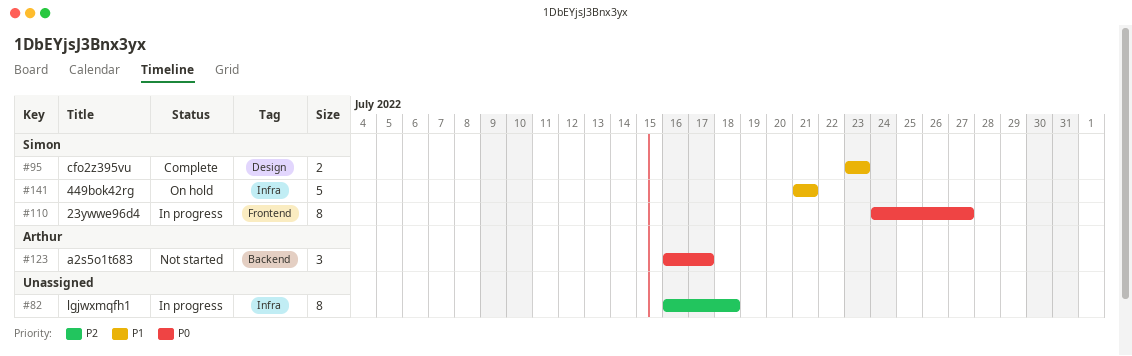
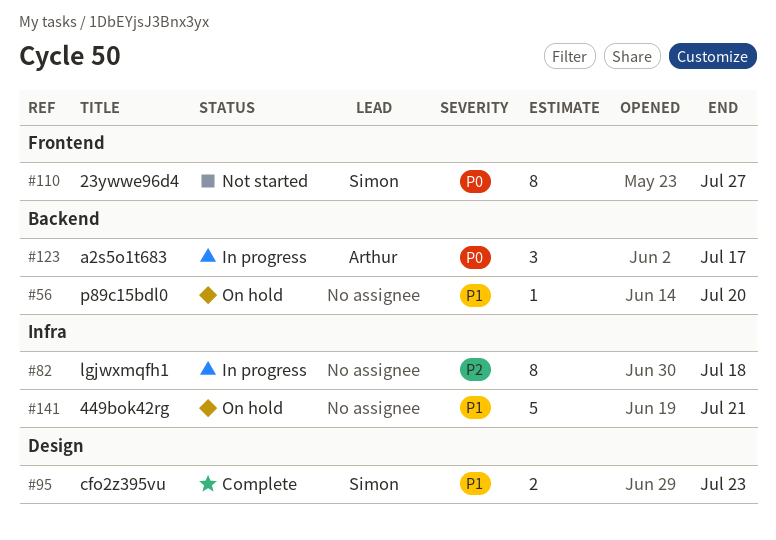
#56: none -> present
#110, status: In progress -> Not started
#123, status: Not started -> In progress
#141, owner: Simon -> none

